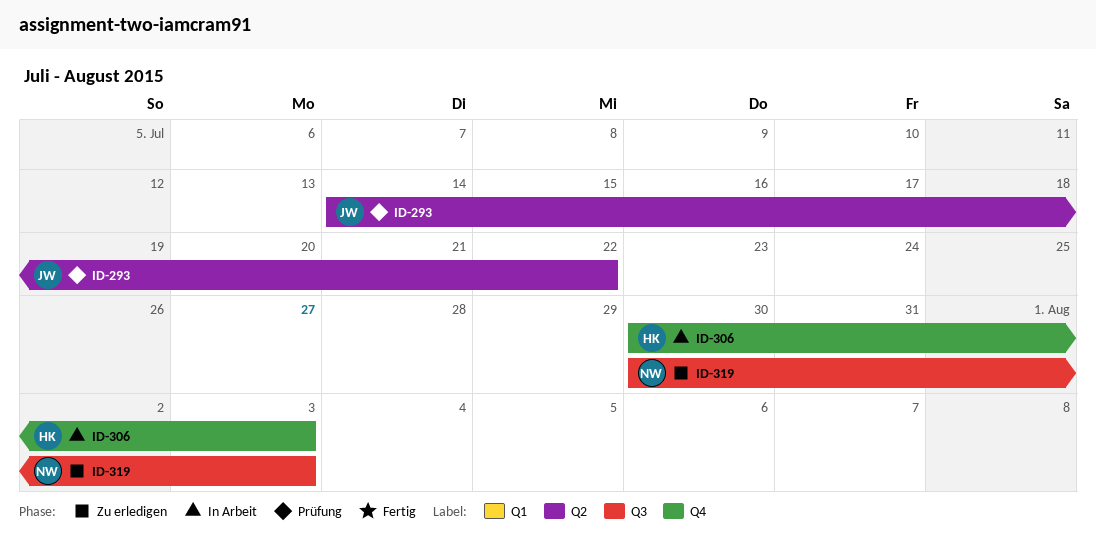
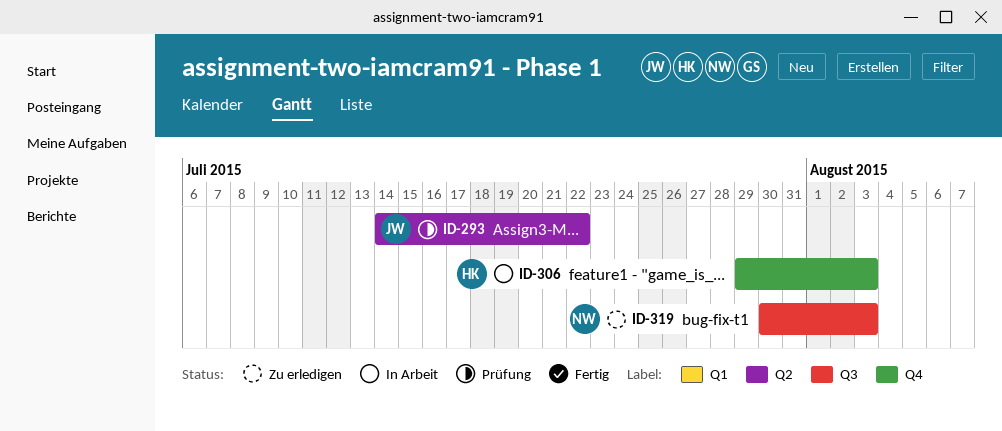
ID-306, start: Jul 30 -> Jul 29

